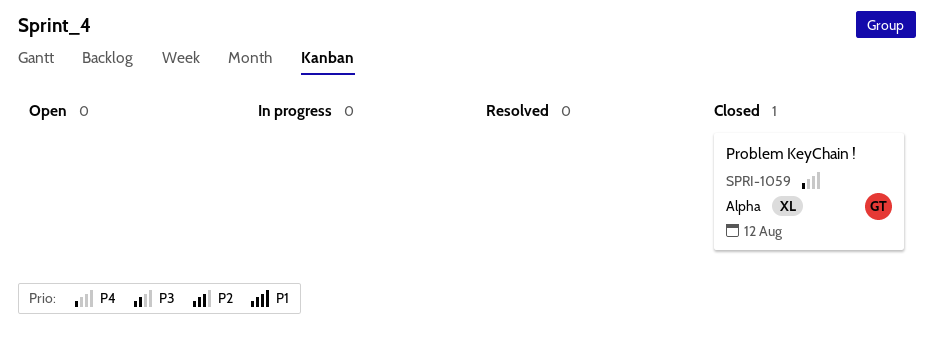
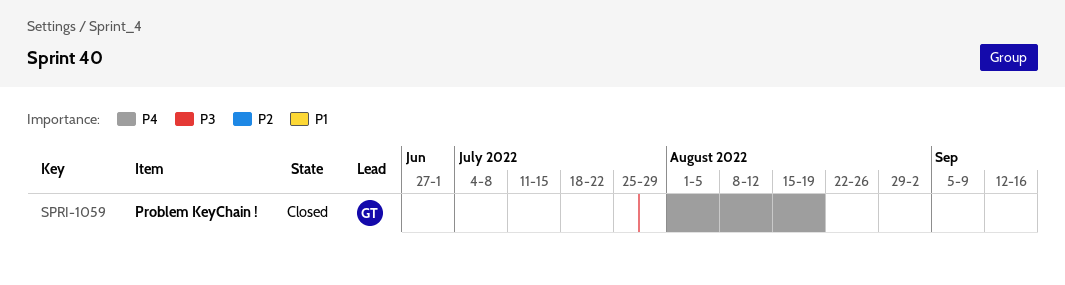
SPRI-1059, due: Aug 12 -> Aug 19

